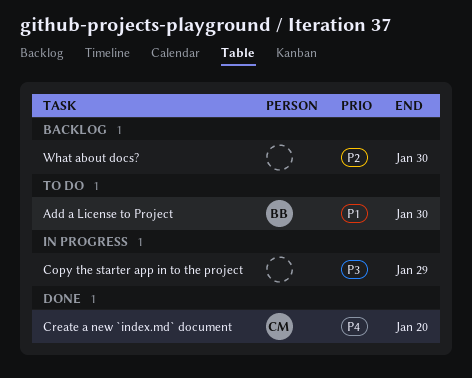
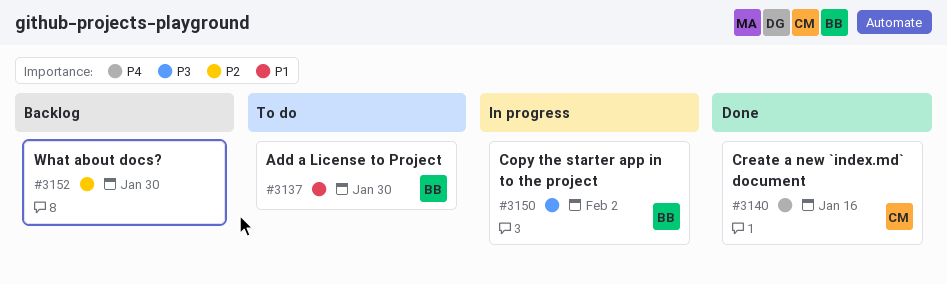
Copy the starter app in to the project, owner: none -> BB
Copy the starter app in to the project, due: Jan 29 -> Feb 2
Create a new `index.md` document, due: Jan 20 -> Jan 16

